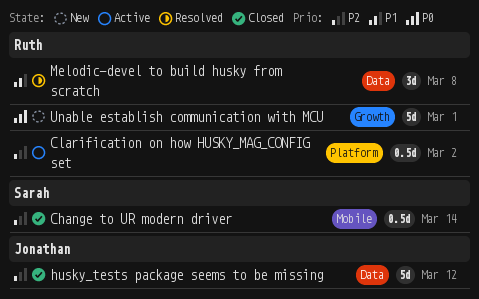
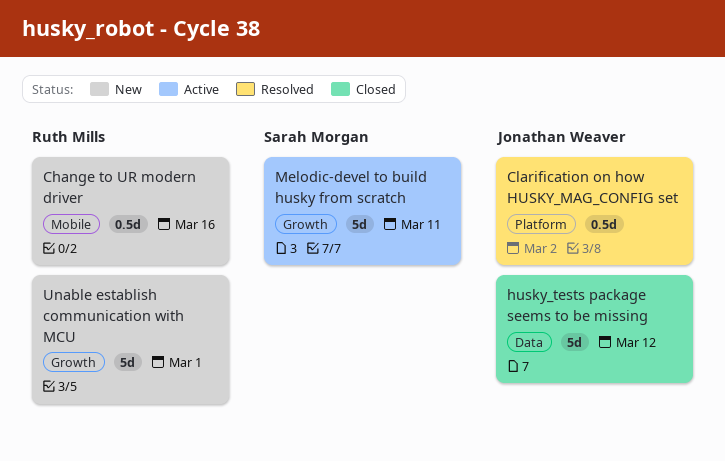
Change to UR modern driver, status: Closed -> New
Change to UR modern driver, owner: Sarah Morgan -> Ruth Mills
Change to UR modern driver, due: Mar 14 -> Mar 16
Clarification on how HUSKY_MAG_CONFIG set, status: Active -> Resolved
Clarification on how HUSKY_MAG_CONFIG set, owner: Ruth Mills -> Jonathan Weaver
Melodic-devel to build husky from scratch, status: Resolved -> Active
Melodic-devel to build husky from scratch, owner: Ruth Mills -> Sarah Morgan
Melodic-devel to build husky from scratch, label: Data -> Growth
Melodic-devel to build husky from scratch, estimate: 3d -> 5d
Melodic-devel to build husky from scratch, due: Mar 8 -> Mar 11

